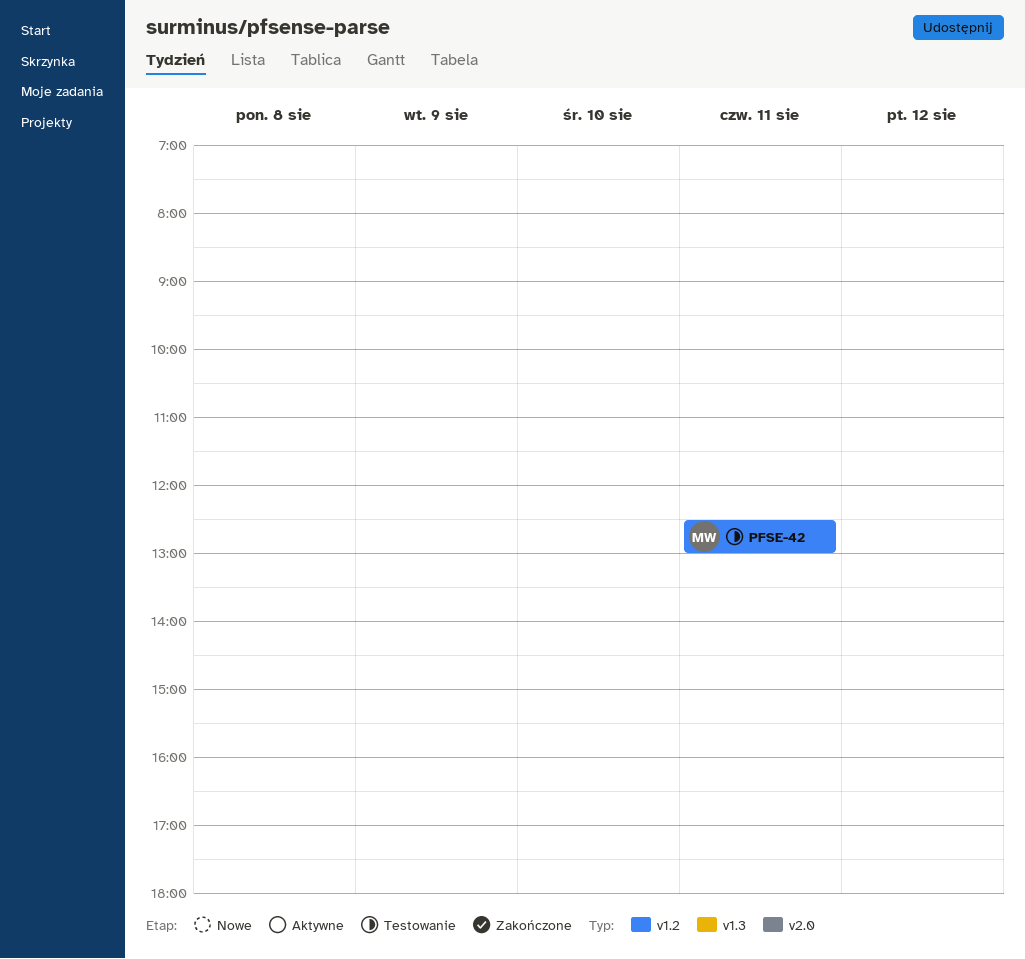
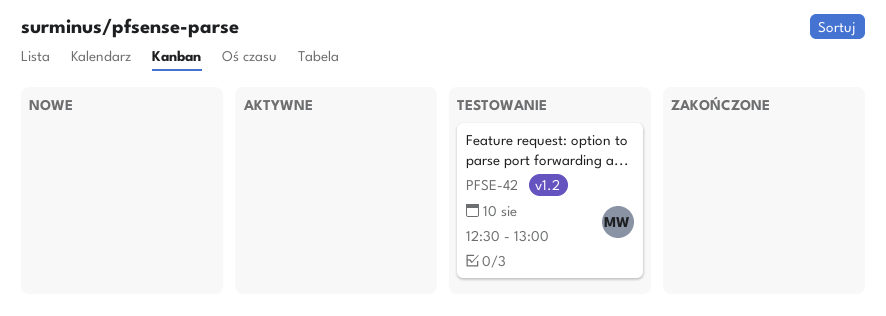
PFSE-42, day: Aug 11 -> Aug 10

